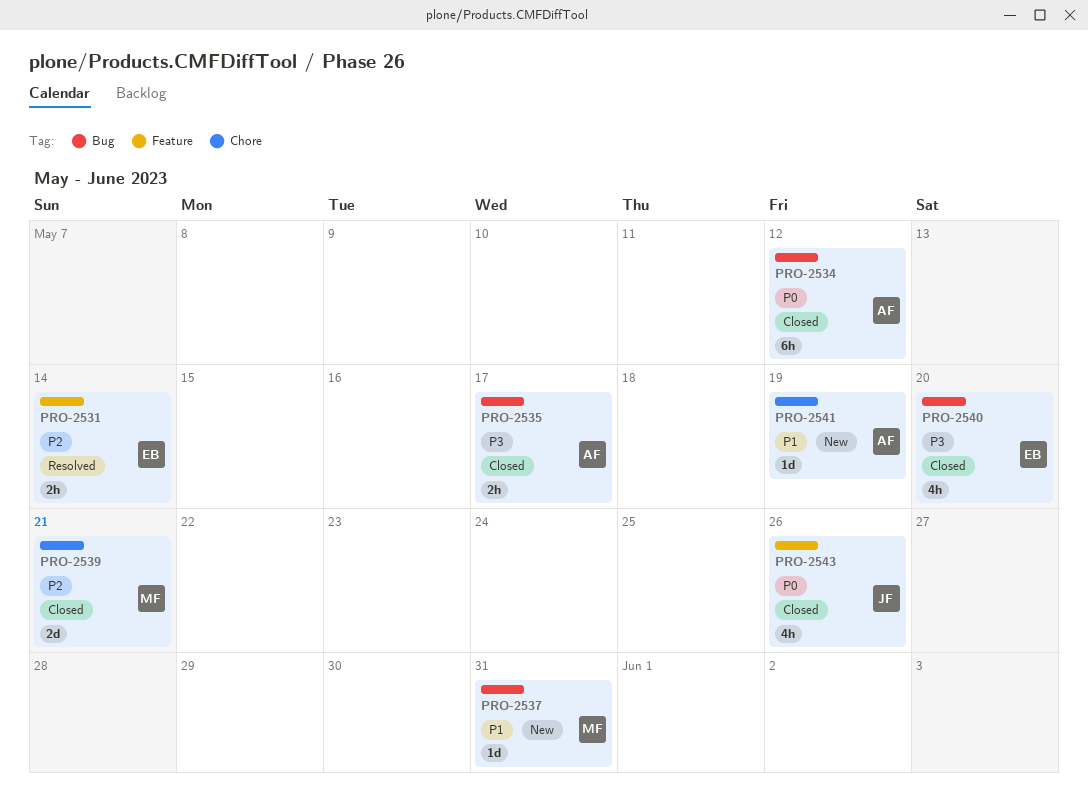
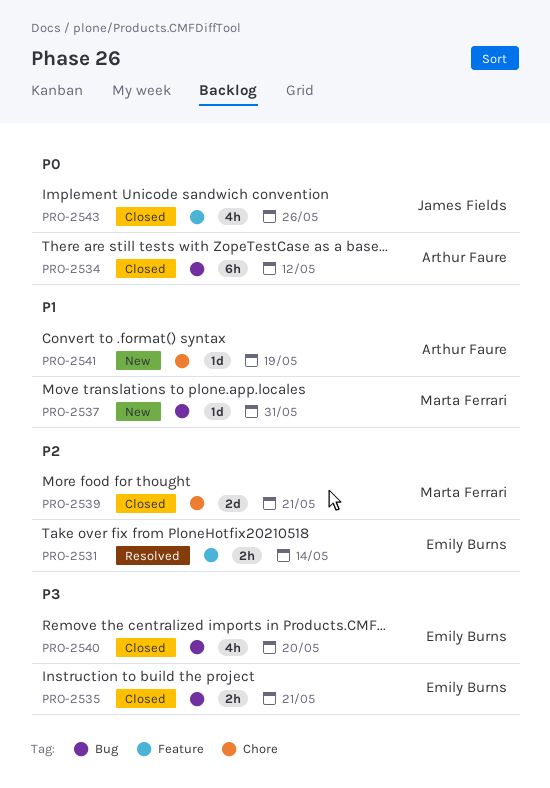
PRO-2535, owner: Arthur Faure -> Emily Burns
PRO-2535, due: May 17 -> May 21

